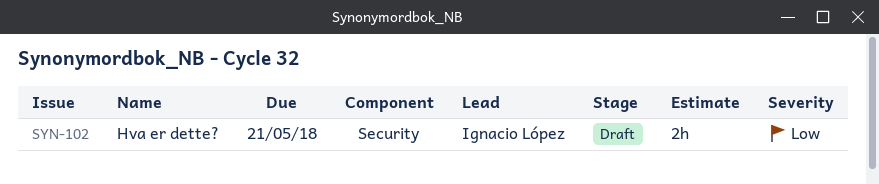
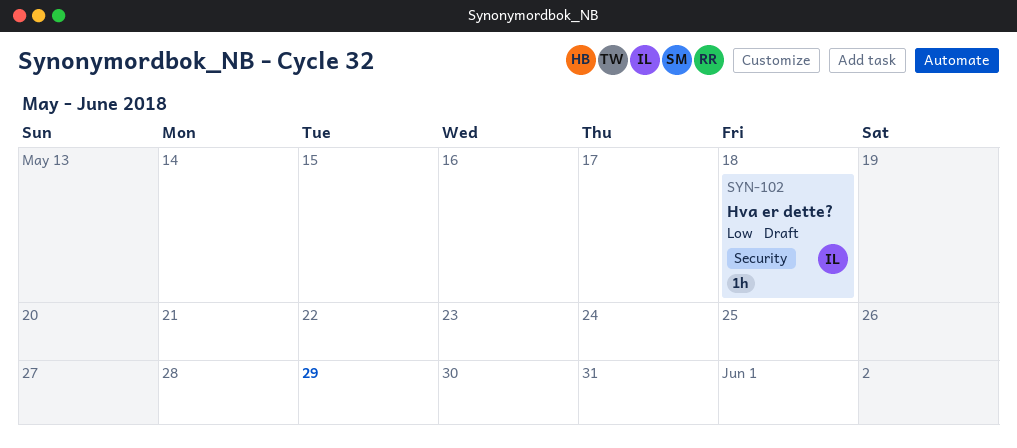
SYN-102, estimate: 2h -> 1h
SYN-102, due: May 21 -> May 18

